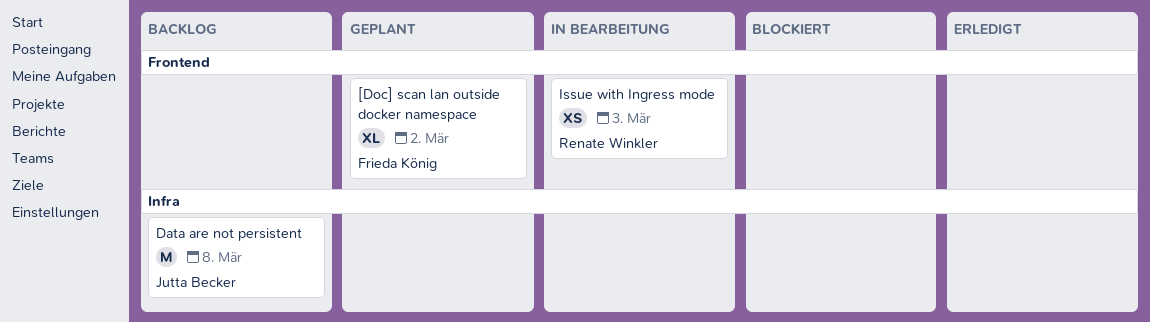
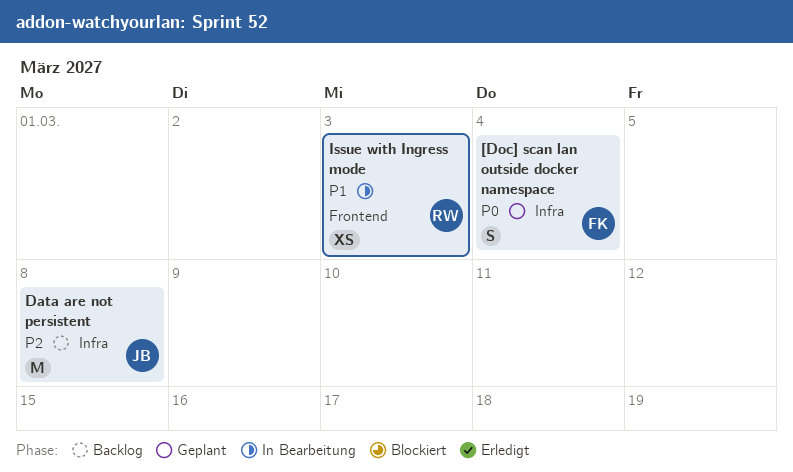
[Doc] scan lan outside docker namespace, label: Frontend -> Infra
[Doc] scan lan outside docker namespace, estimate: XL -> S
[Doc] scan lan outside docker namespace, due: Mar 2 -> Mar 4

